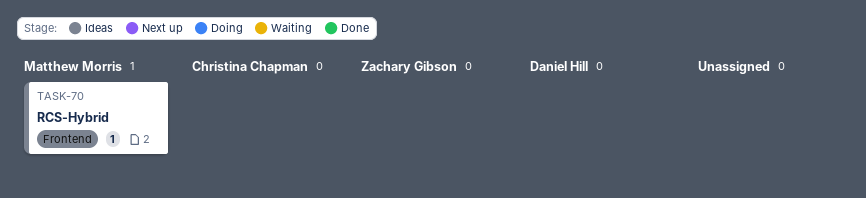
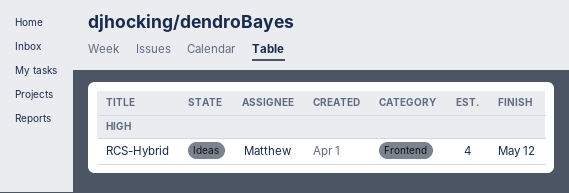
RCS-Hybrid, estimate: 1 -> 4

